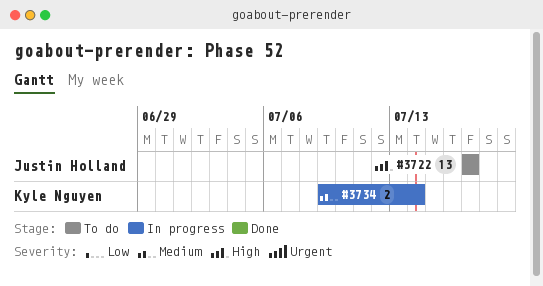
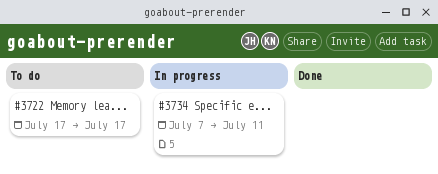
#3734, start: Jul 9 -> Jul 7
#3734, due: Jul 14 -> Jul 11

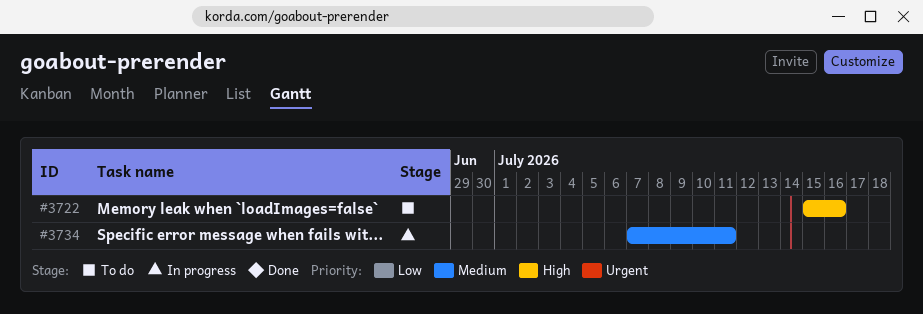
#3722, start: Jul 17 -> Jul 15
#3722, due: Jul 17 -> Jul 16

